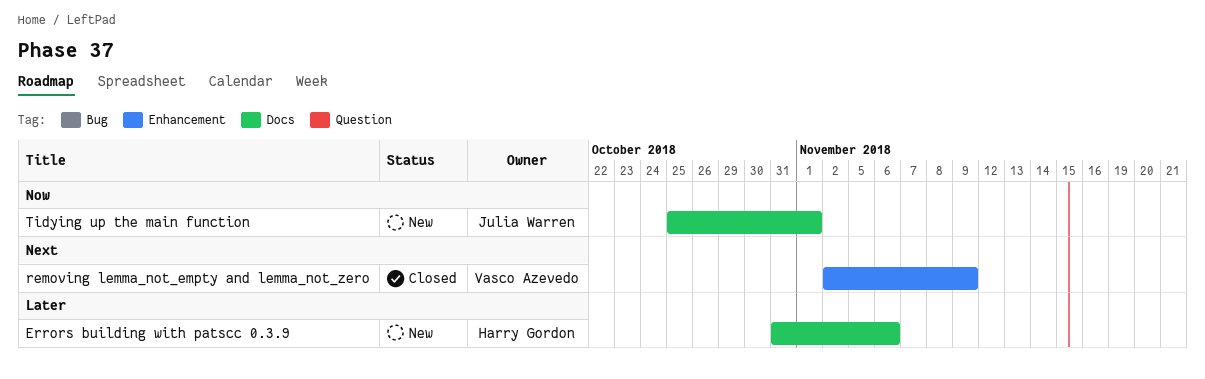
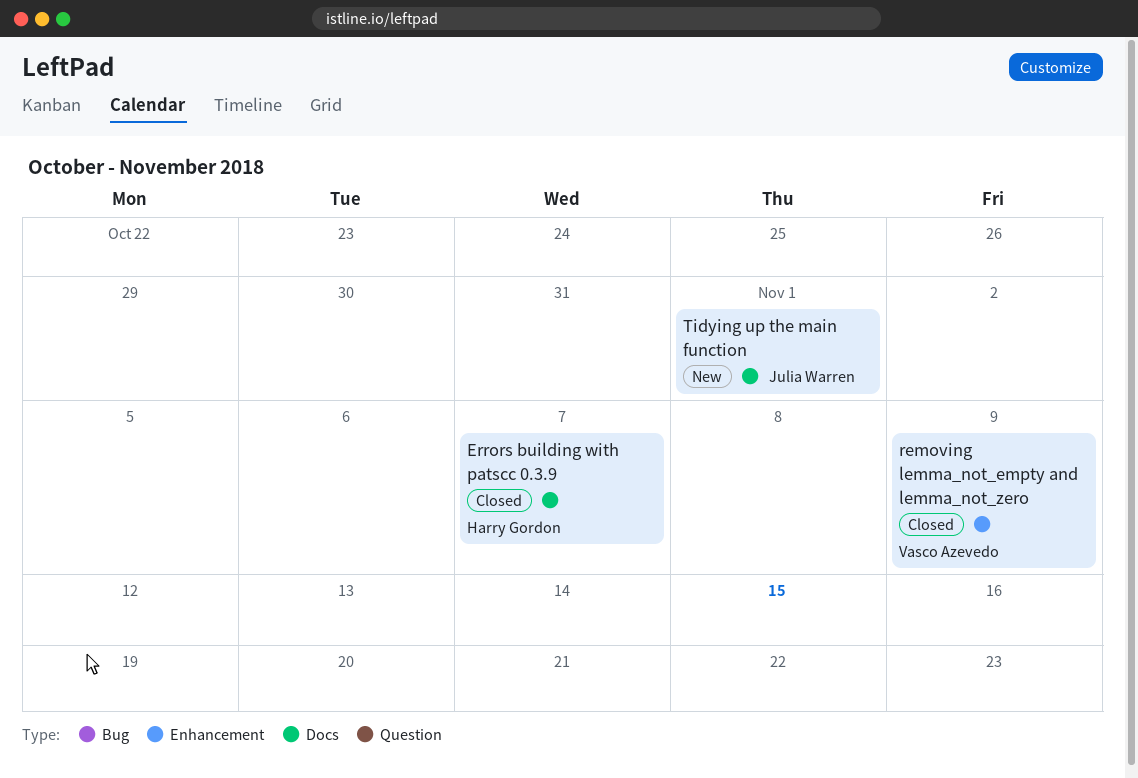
Errors building with patscc 0.3.9, status: New -> Closed
Errors building with patscc 0.3.9, due: Nov 6 -> Nov 7

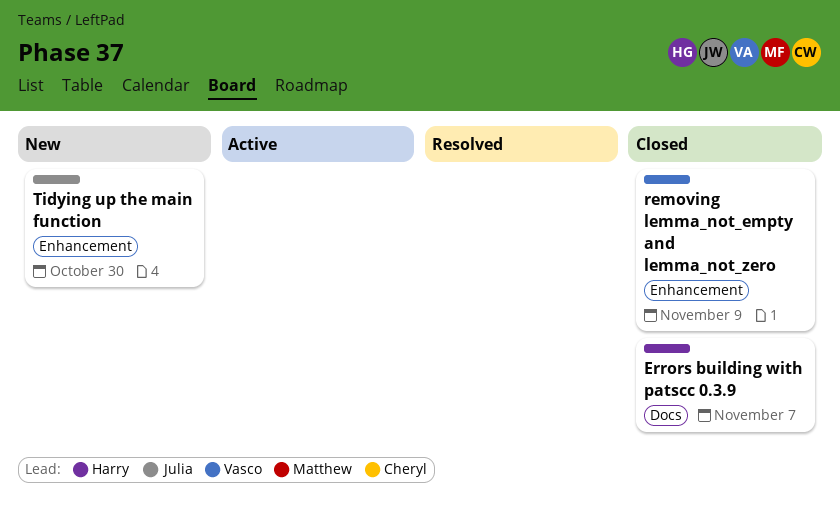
Tidying up the main function, label: Docs -> Enhancement
Tidying up the main function, due: Nov 1 -> Oct 30

